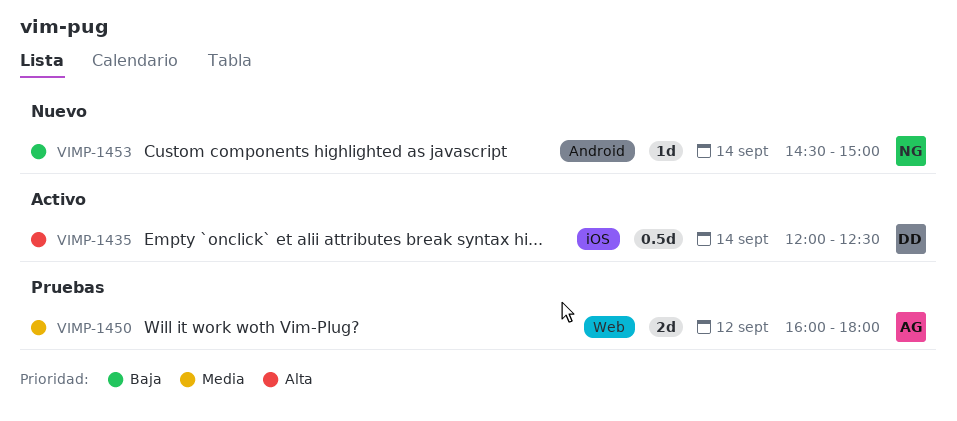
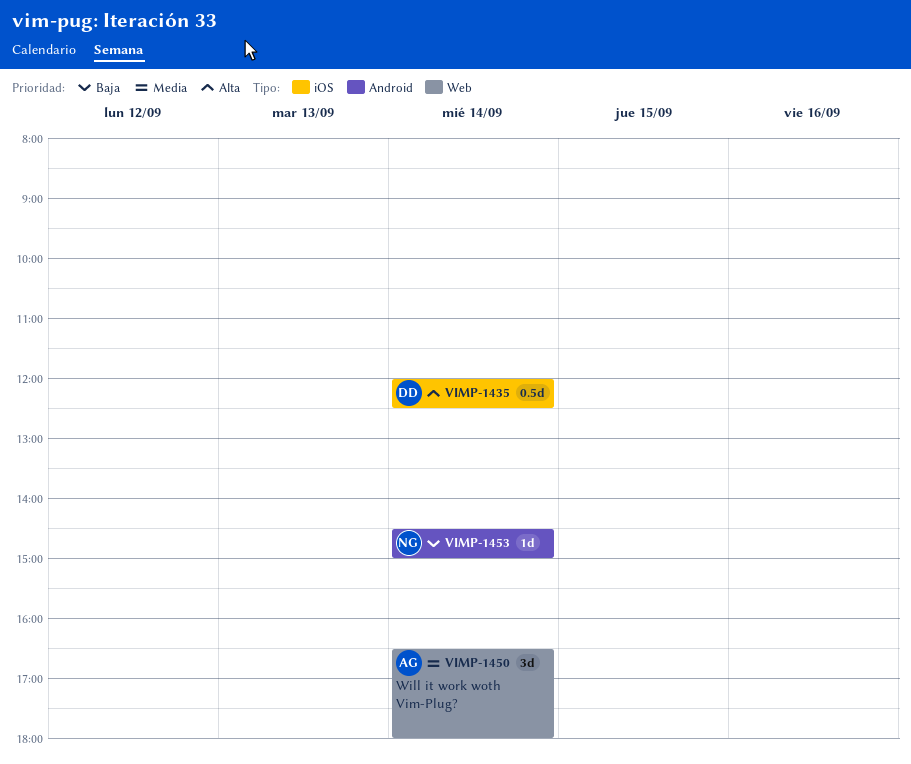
VIMP-1450, estimate: 2d -> 3d
VIMP-1450, day: Sep 12 -> Sep 14
VIMP-1450, begins: 16:00 -> 16:30

